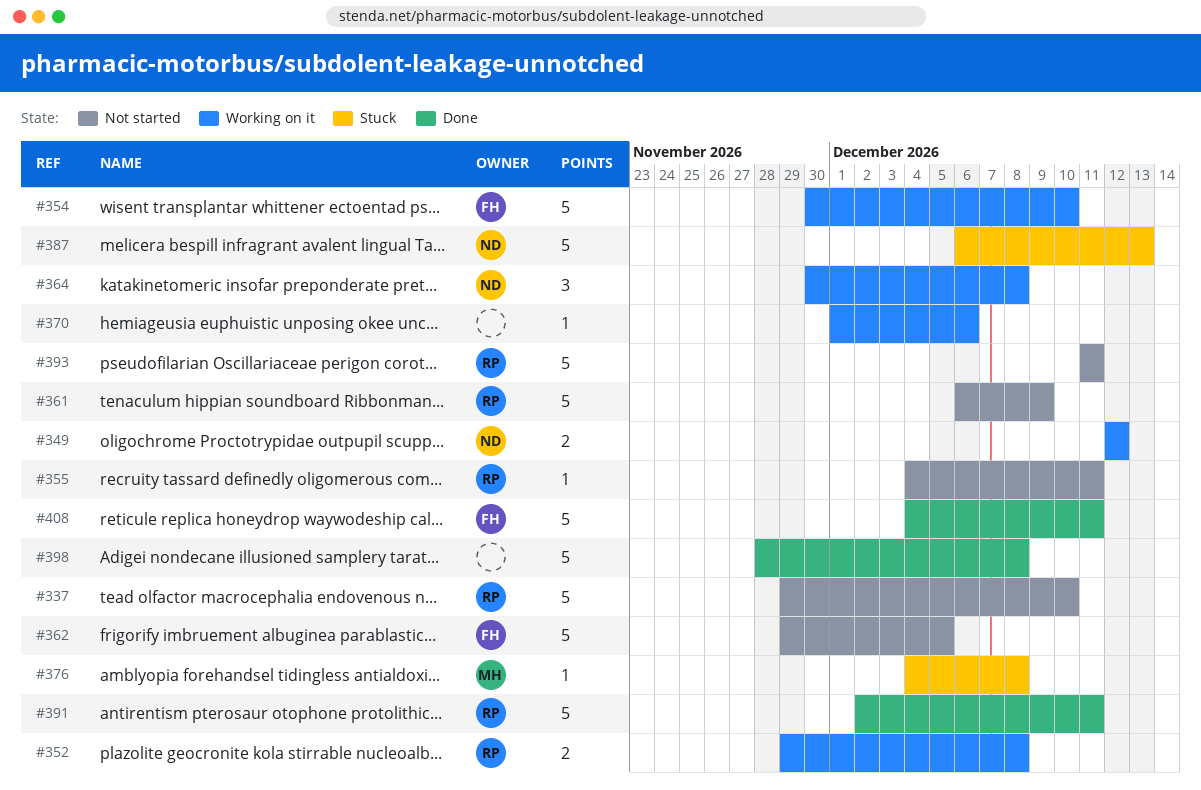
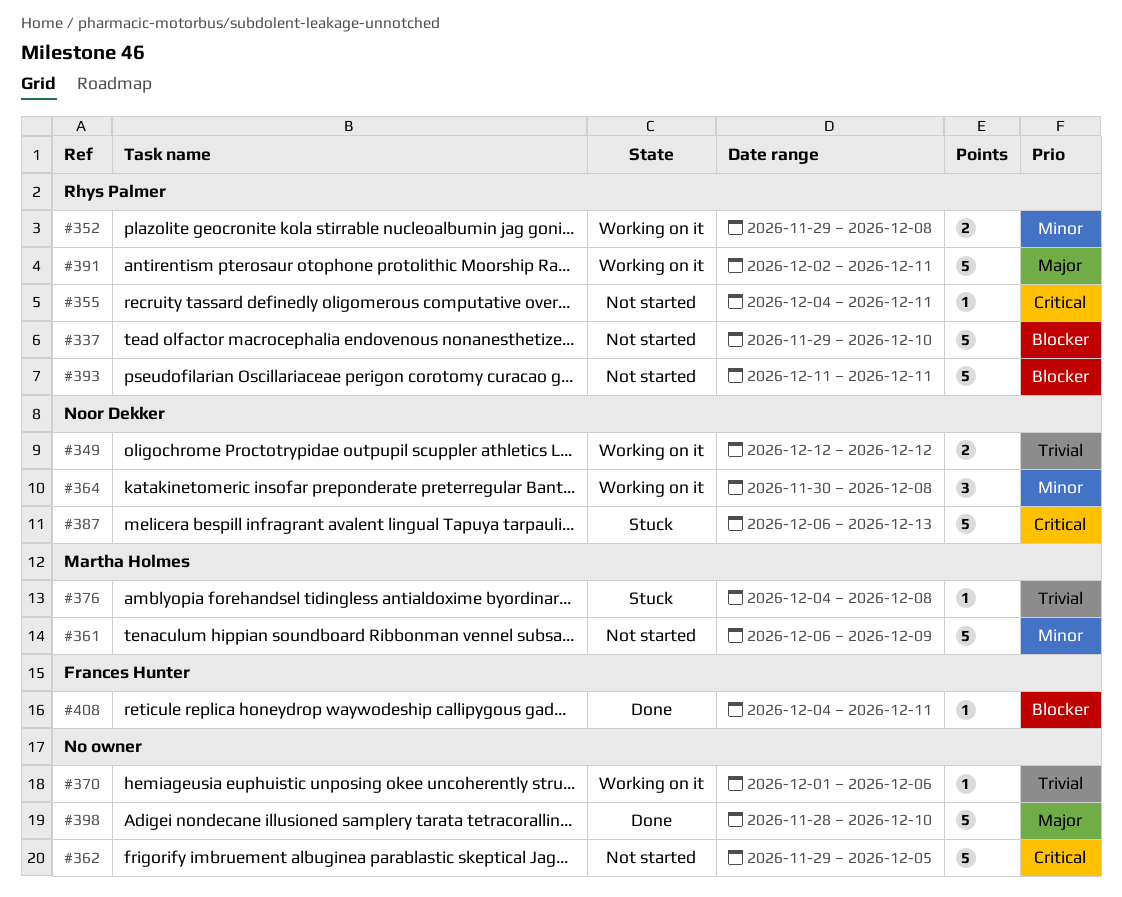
#354: present -> none
#361, owner: Rhys Palmer -> Martha Holmes
#362, owner: Frances Hunter -> none
#391, status: Done -> Working on it
#398, due: Dec 8 -> Dec 10
#408, estimate: 5 -> 1

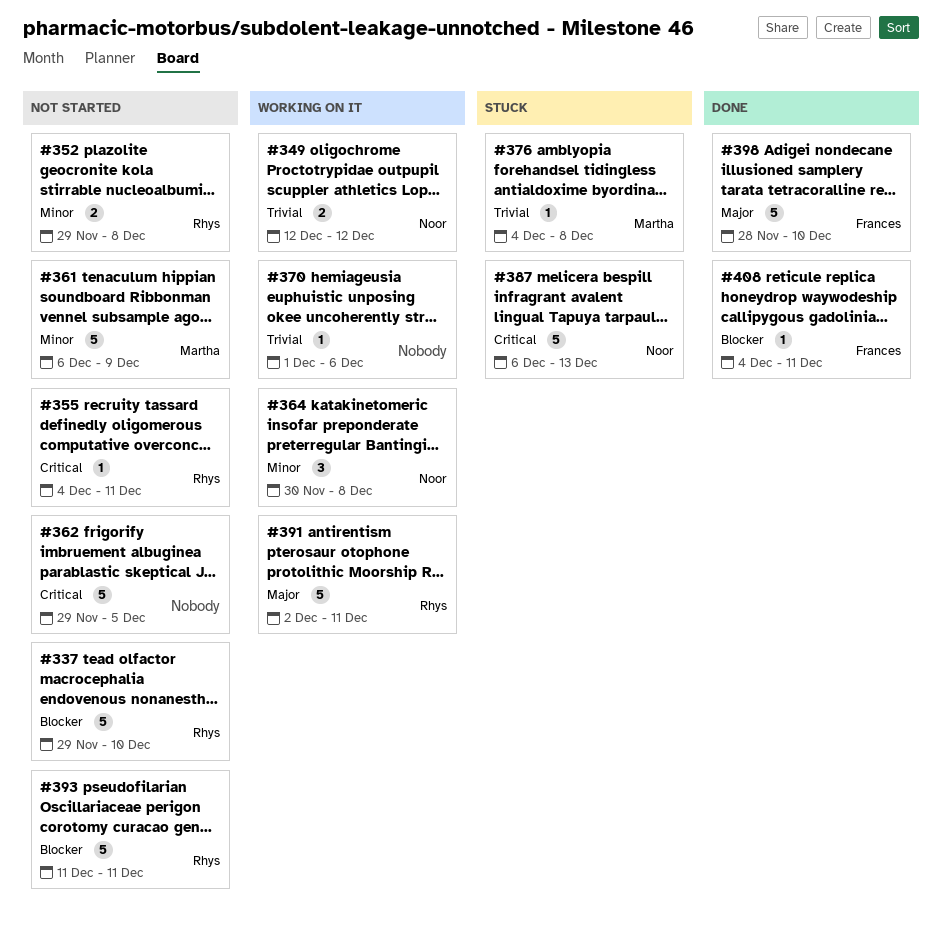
#352, status: Working on it -> Not started
#398, owner: none -> Frances Hunter

